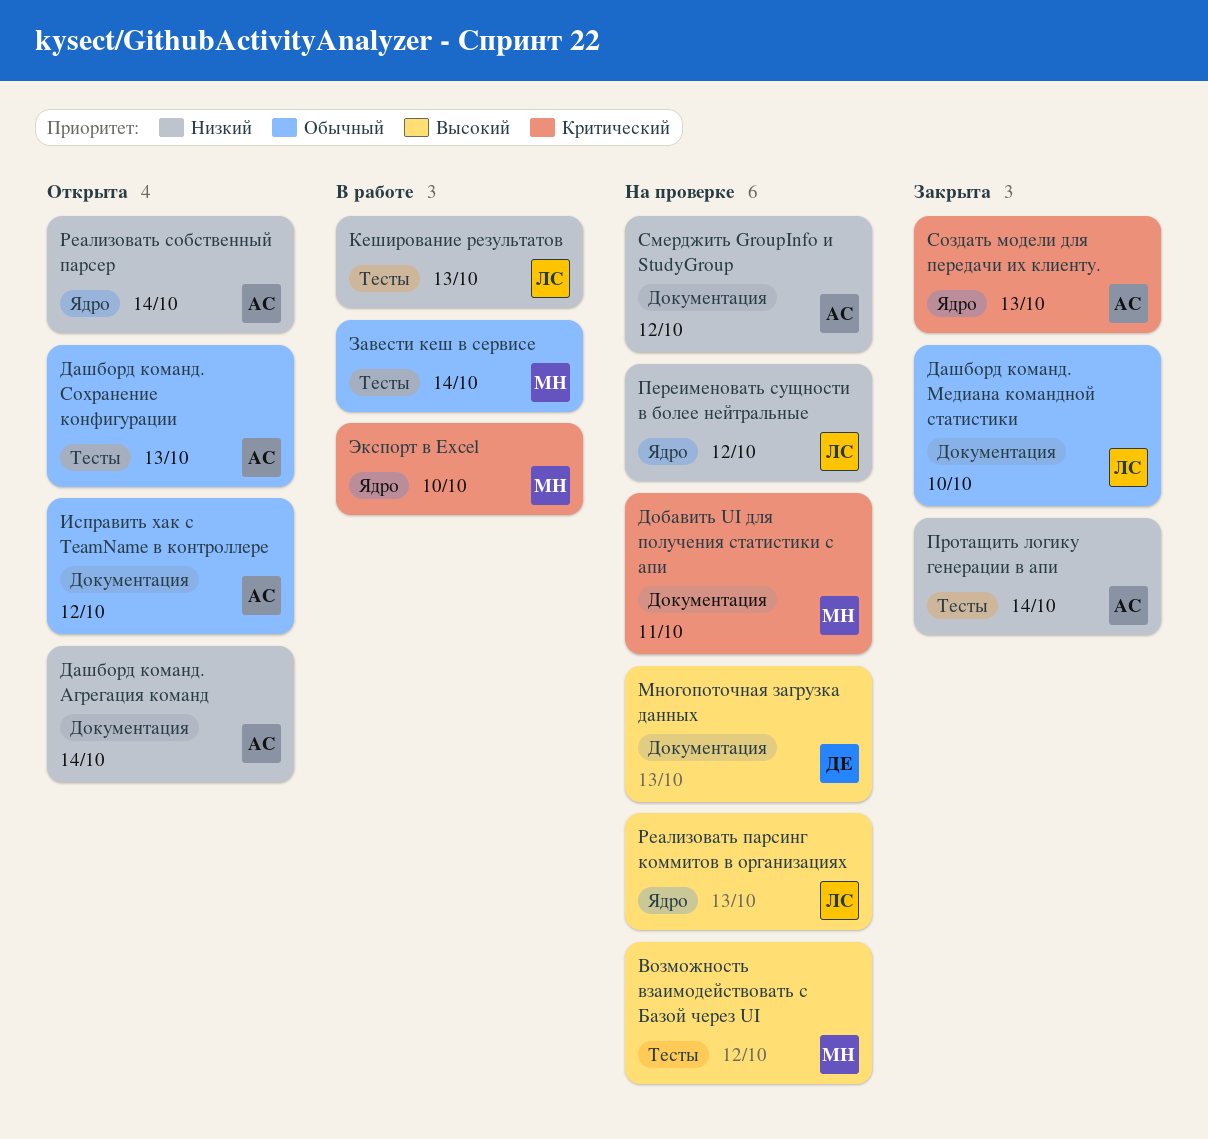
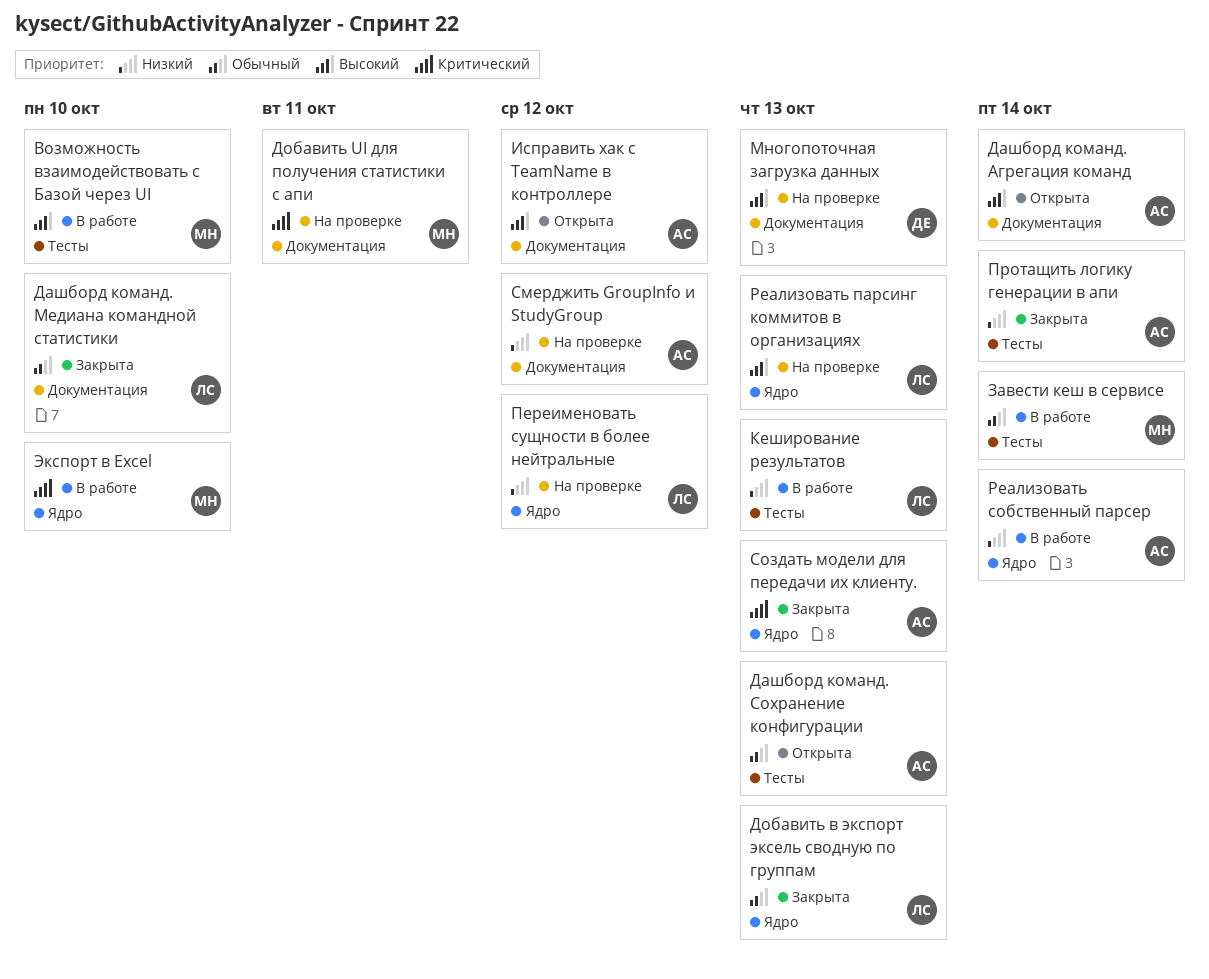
Возможность взаимодействовать с Базой через UI, status: На проверке -> В работе
Возможность взаимодействовать с Базой через UI, due: Oct 12 -> Oct 10
Дашборд команд. Агрегация команд, priority: Низкий -> Высокий
Добавить в экспорт эксель сводную по группам: none -> present
Исправить хак с TeamName в контроллере, priority: Обычный -> Высокий
Реализовать собственный парсер, status: Открыта -> В работе

